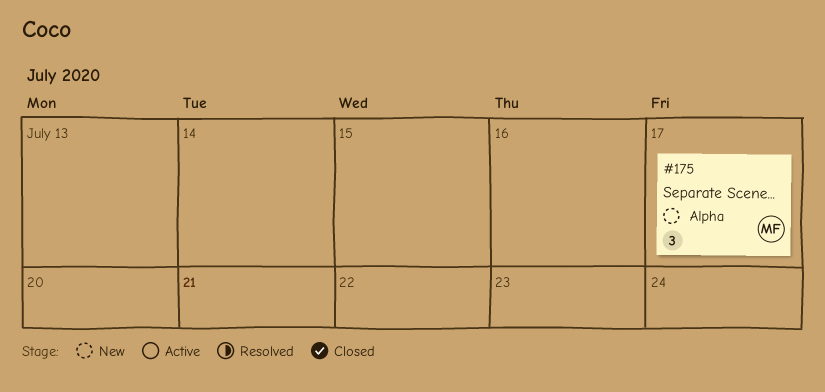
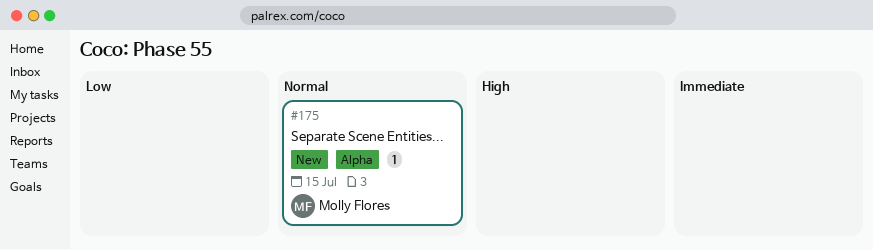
#175, estimate: 3 -> 1
#175, due: Jul 17 -> Jul 15

